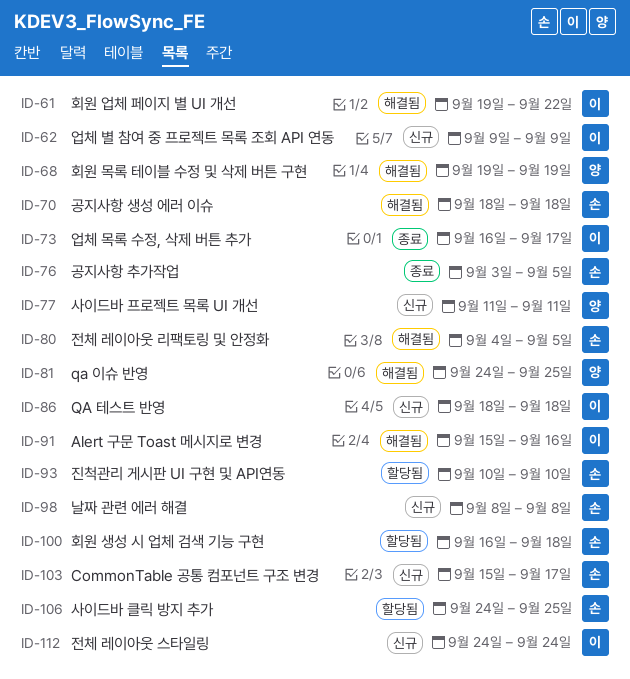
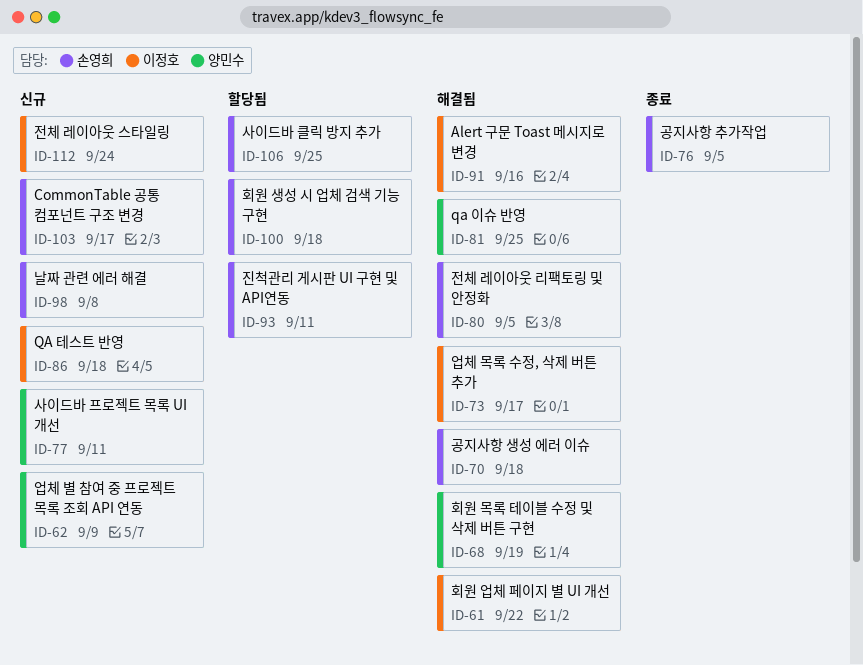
ID-62, owner: 이정호 -> 양민수
ID-73, status: 종료 -> 해결됨
ID-93, due: Sep 10 -> Sep 11

